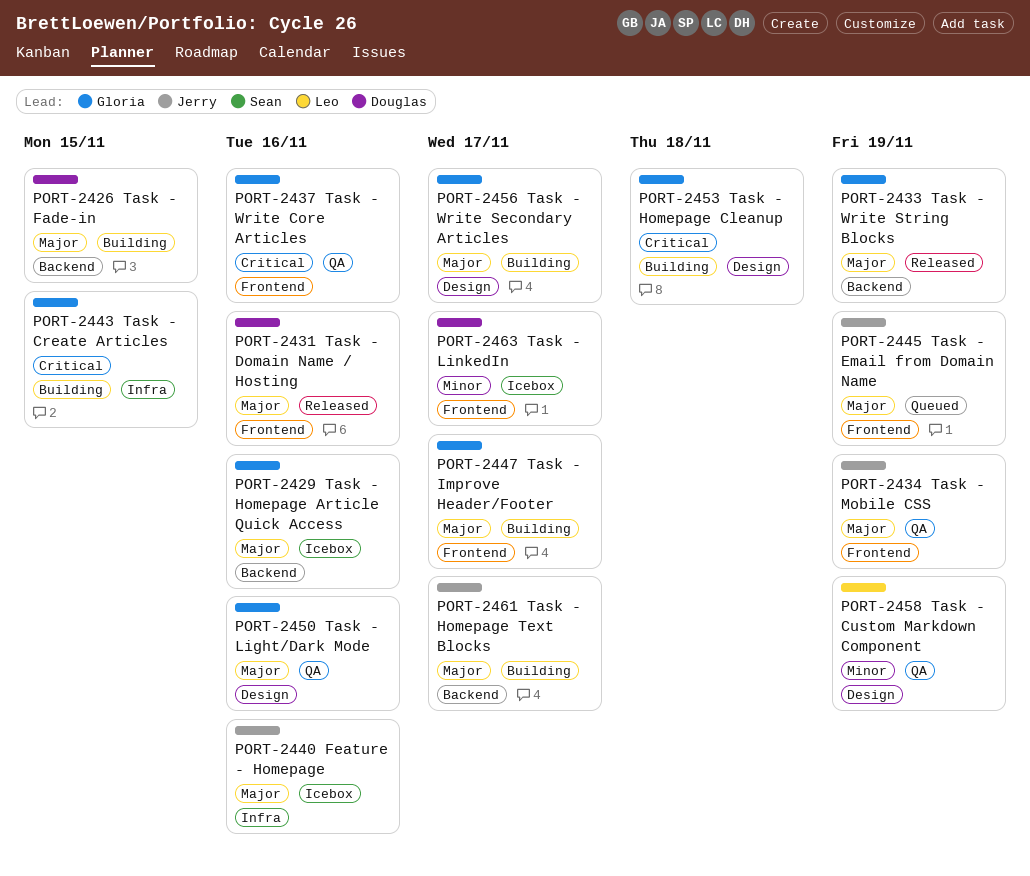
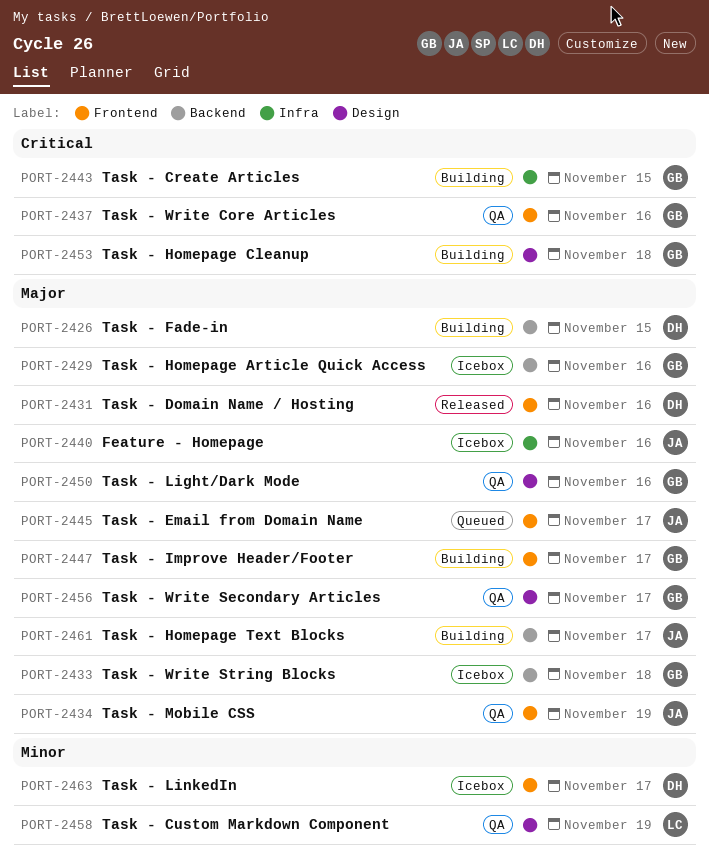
PORT-2433, status: Released -> Icebox
PORT-2433, due: Nov 19 -> Nov 18
PORT-2445, due: Nov 19 -> Nov 17
PORT-2456, status: Building -> QA

